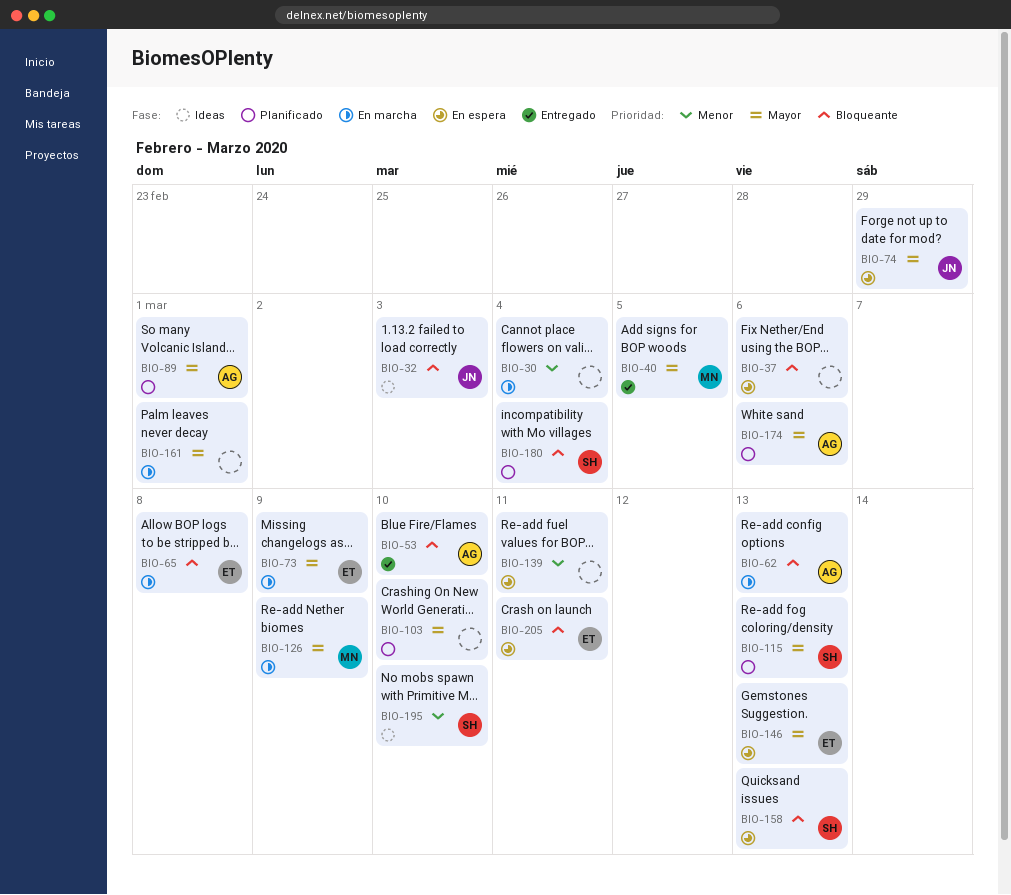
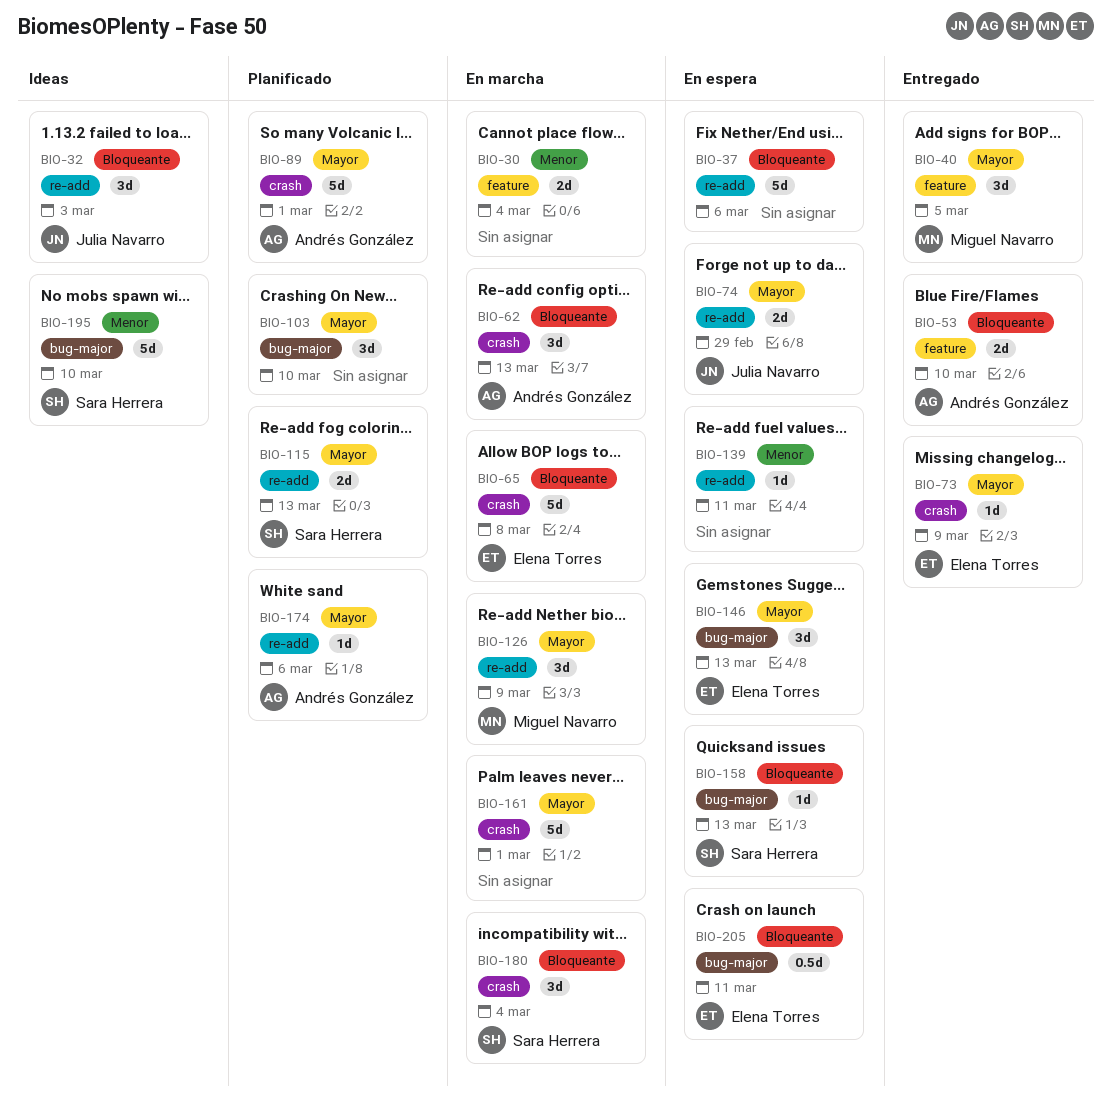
BIO-73, status: En marcha -> Entregado
BIO-180, status: Planificado -> En marcha

